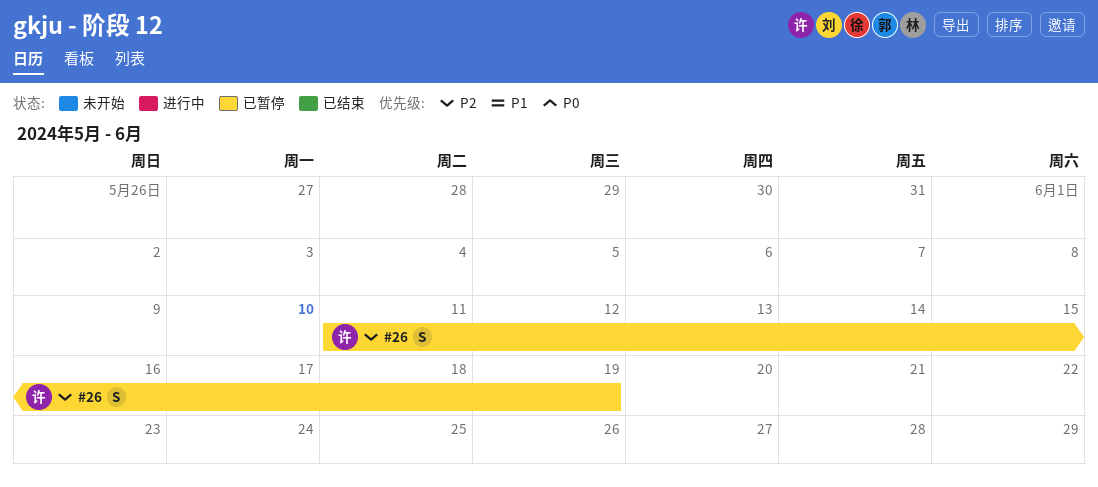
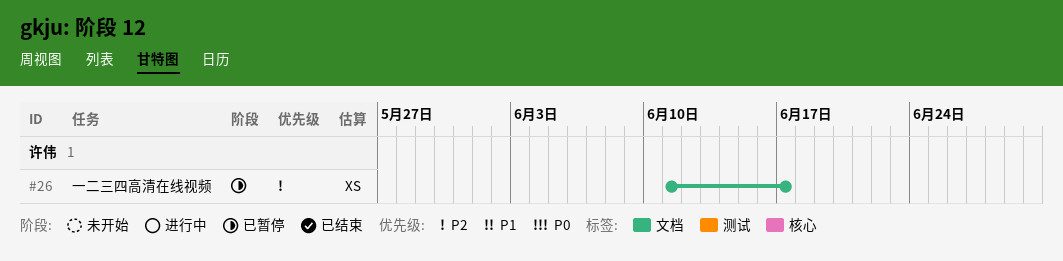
#26, estimate: S -> XS
#26, due: Jun 19 -> Jun 17

